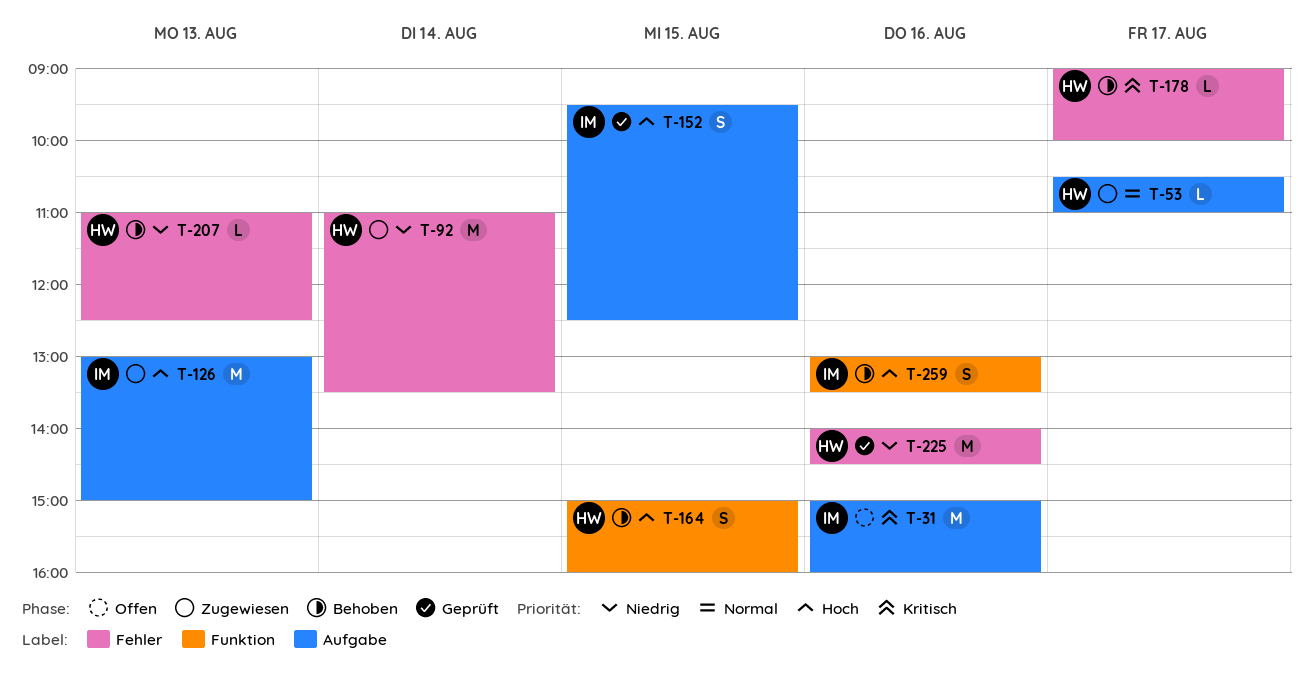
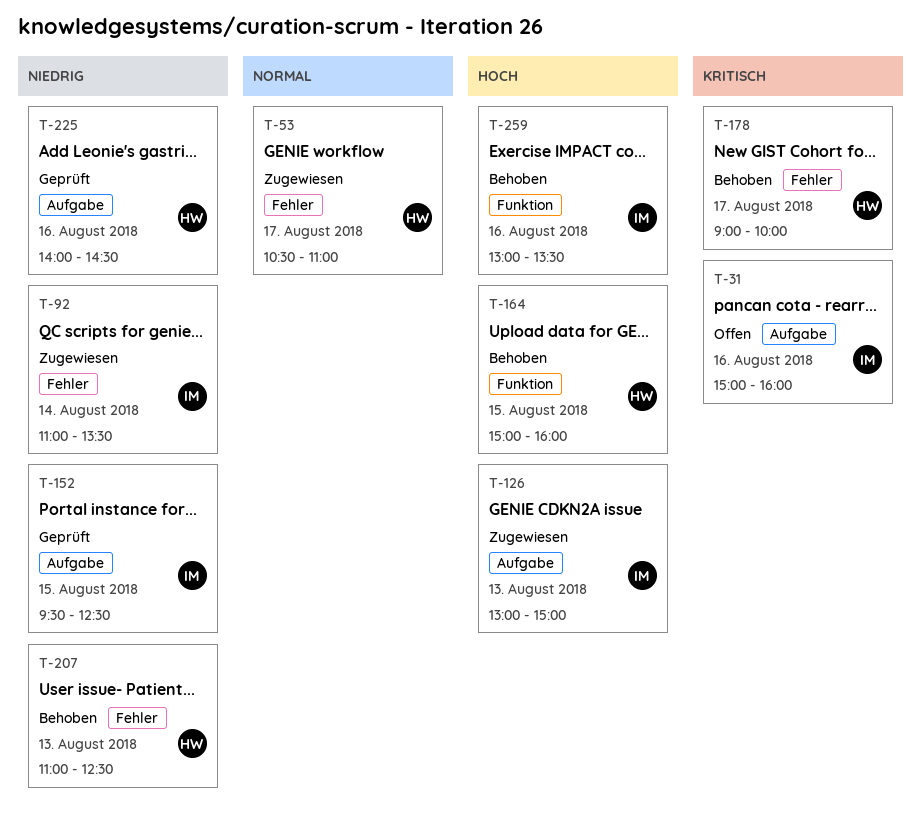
T-53, label: Aufgabe -> Fehler
T-92, owner: HW -> IM
T-152, priority: Hoch -> Niedrig
T-225, label: Fehler -> Aufgabe

